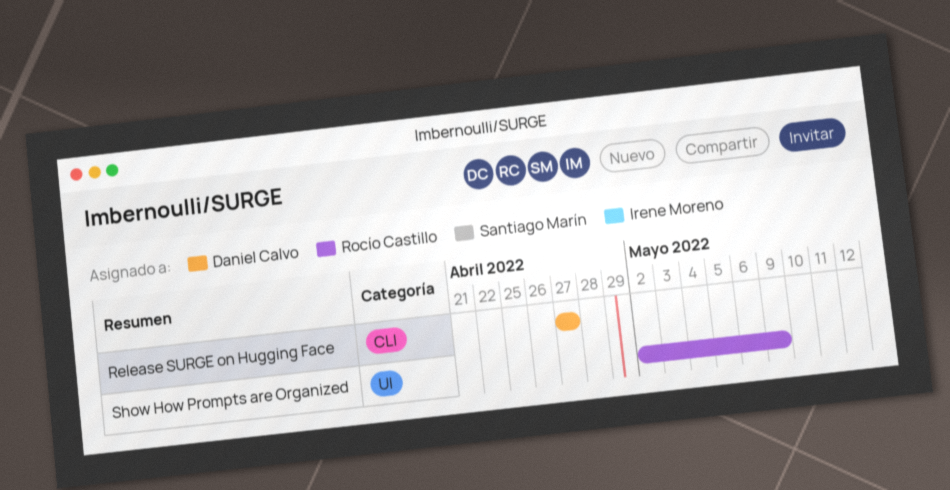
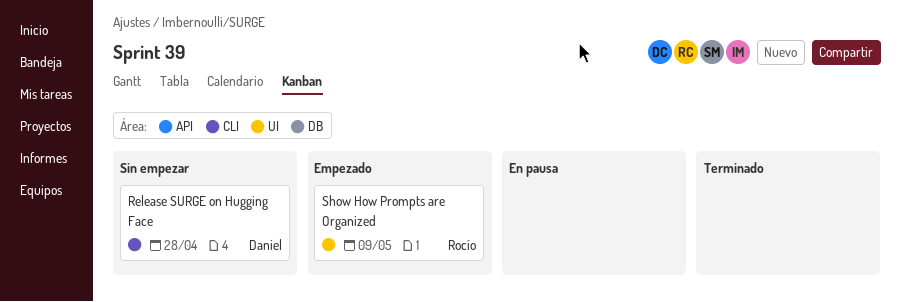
Release SURGE on Hugging Face, due: Apr 27 -> Apr 28

